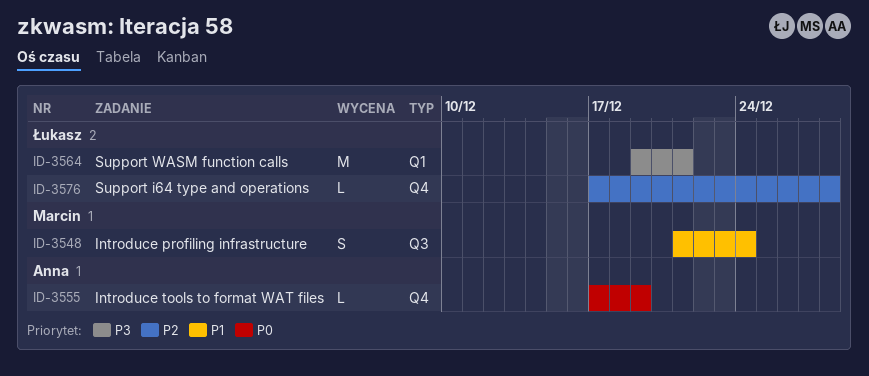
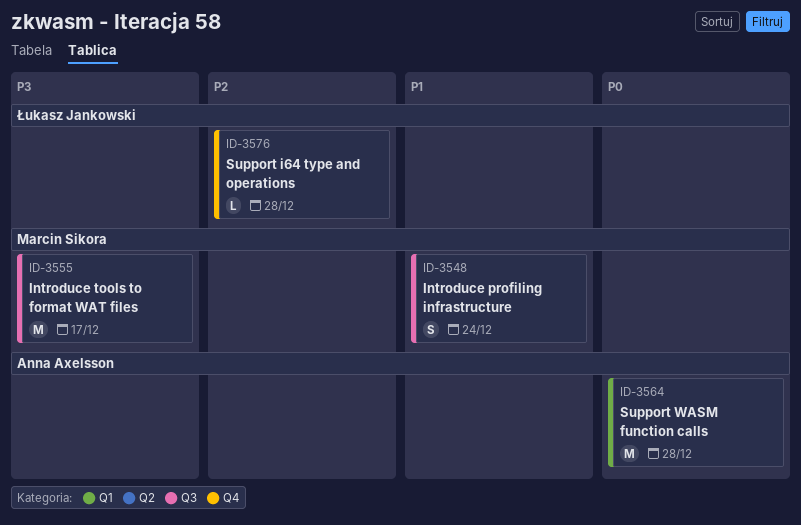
ID-3555, owner: Anna Axelsson -> Marcin Sikora
ID-3555, priority: P0 -> P3
ID-3555, label: Q4 -> Q3
ID-3555, estimate: L -> M
ID-3555, due: Dec 19 -> Dec 17
ID-3564, owner: Łukasz Jankowski -> Anna Axelsson
ID-3564, priority: P3 -> P0
ID-3564, due: Dec 21 -> Dec 28

